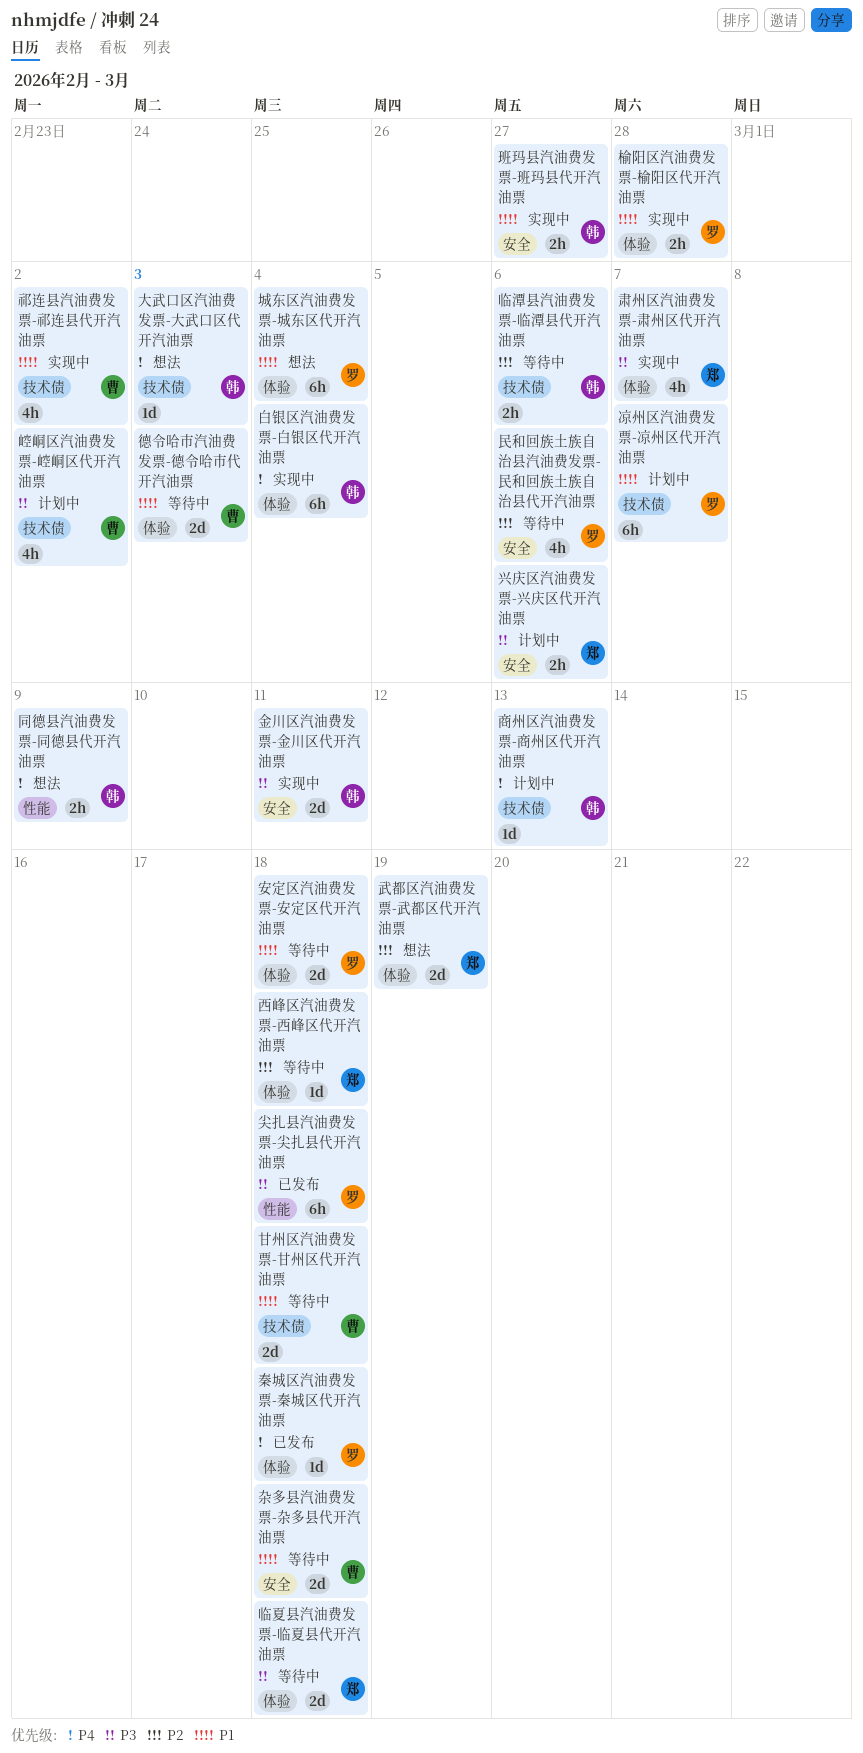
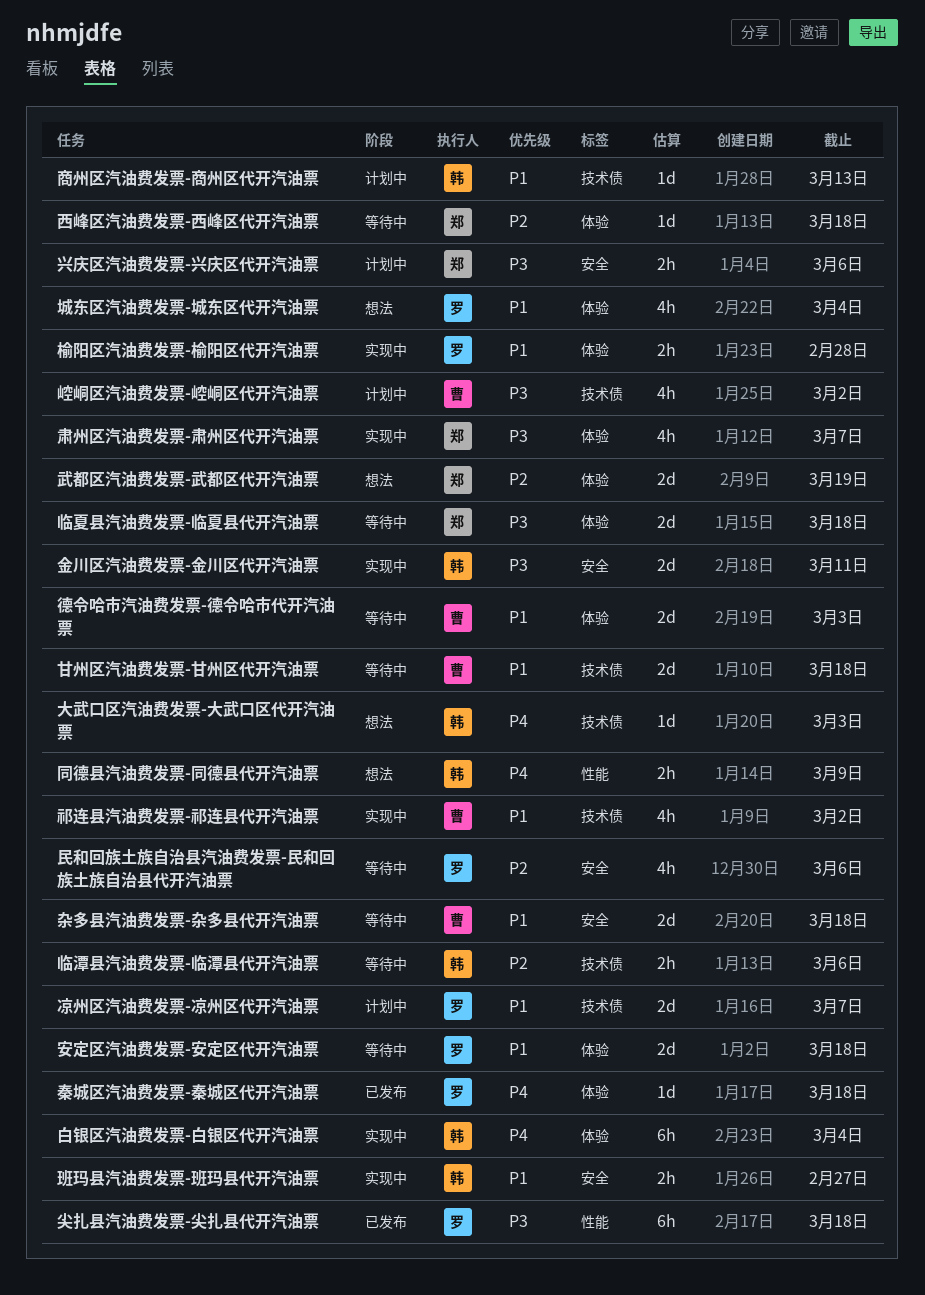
凉州区汽油费发票-凉州区代开汽油票, estimate: 6h -> 2d
商州区汽油费发票-商州区代开汽油票, priority: P4 -> P1
城东区汽油费发票-城东区代开汽油票, estimate: 6h -> 4h

